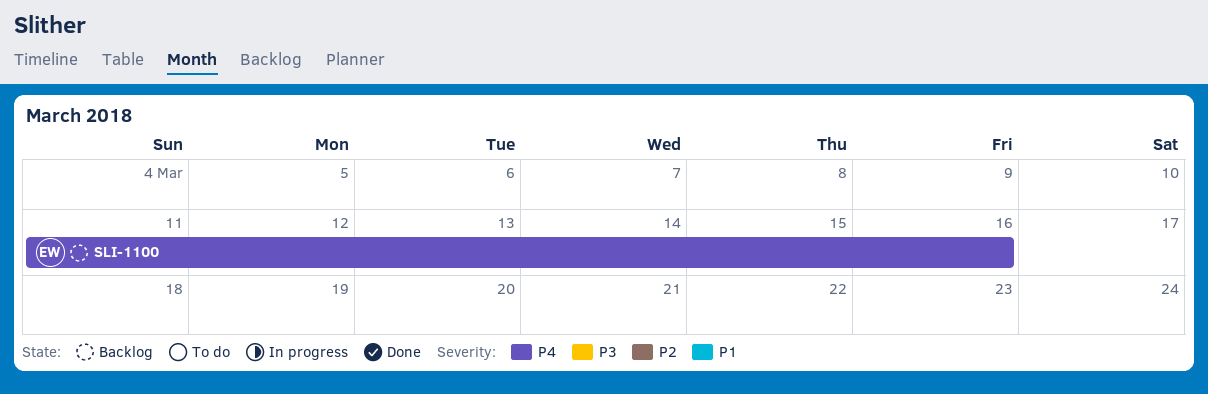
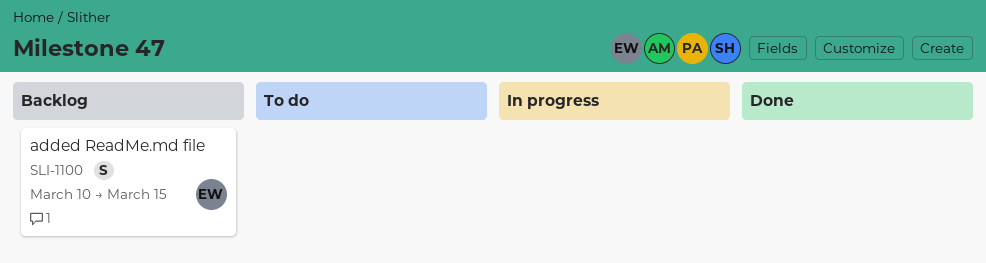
SLI-1100, start: Mar 11 -> Mar 10
SLI-1100, due: Mar 16 -> Mar 15

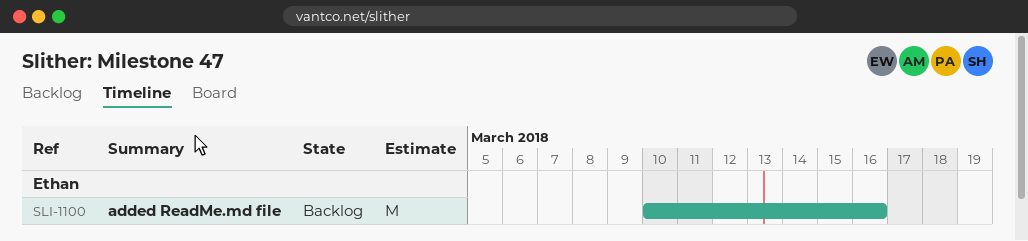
SLI-1100, estimate: S -> M
SLI-1100, due: Mar 15 -> Mar 16

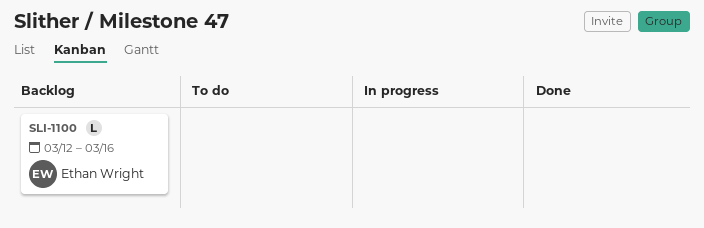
SLI-1100, estimate: M -> L
SLI-1100, start: Mar 10 -> Mar 12

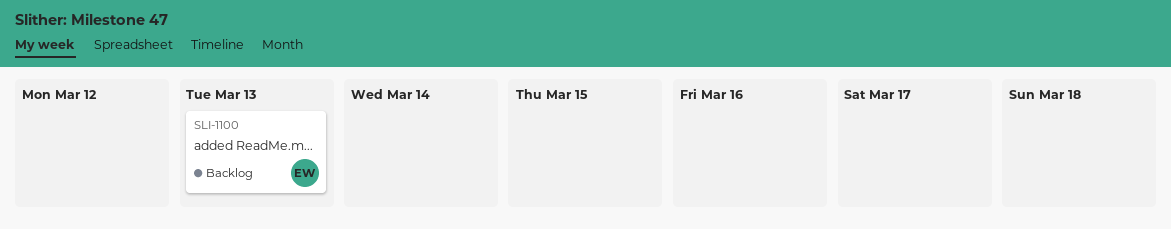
SLI-1100, due: Mar 16 -> Mar 13

